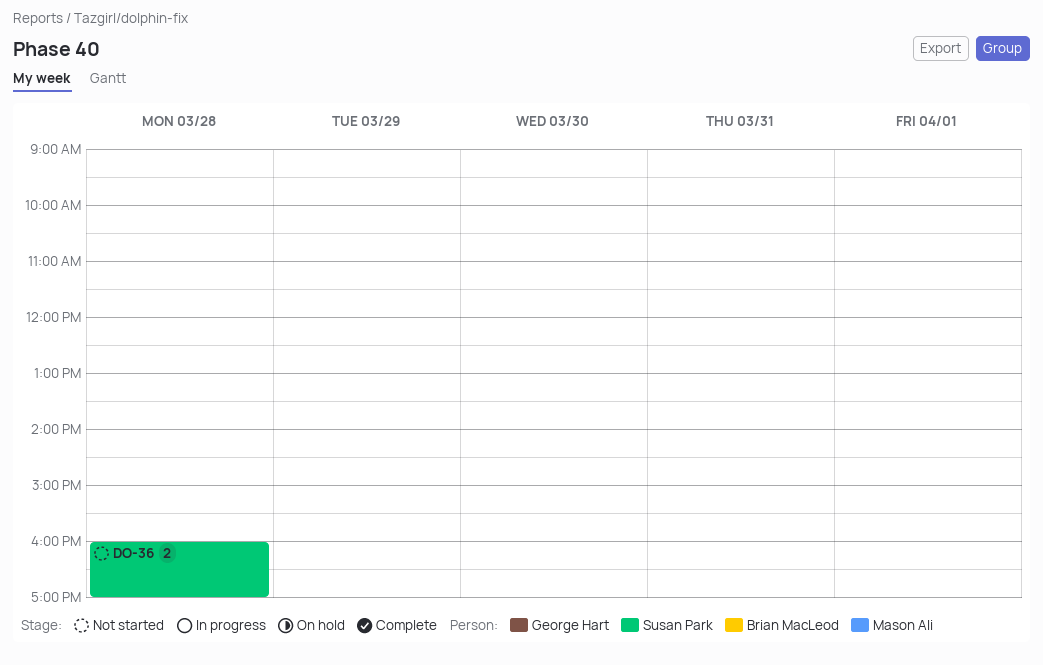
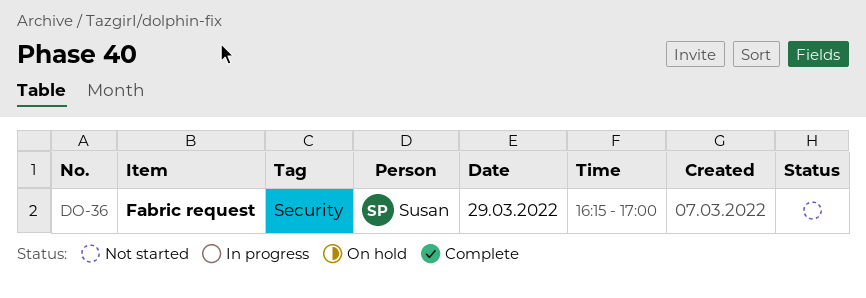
DO-36, day: Mar 28 -> Mar 29
DO-36, begins: 16:00 -> 16:15

